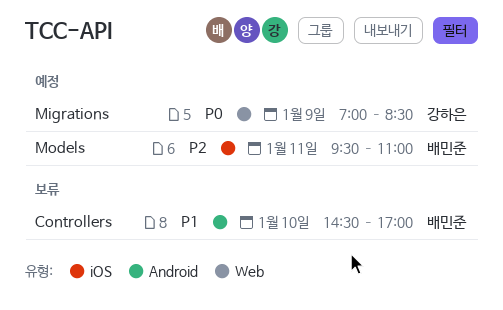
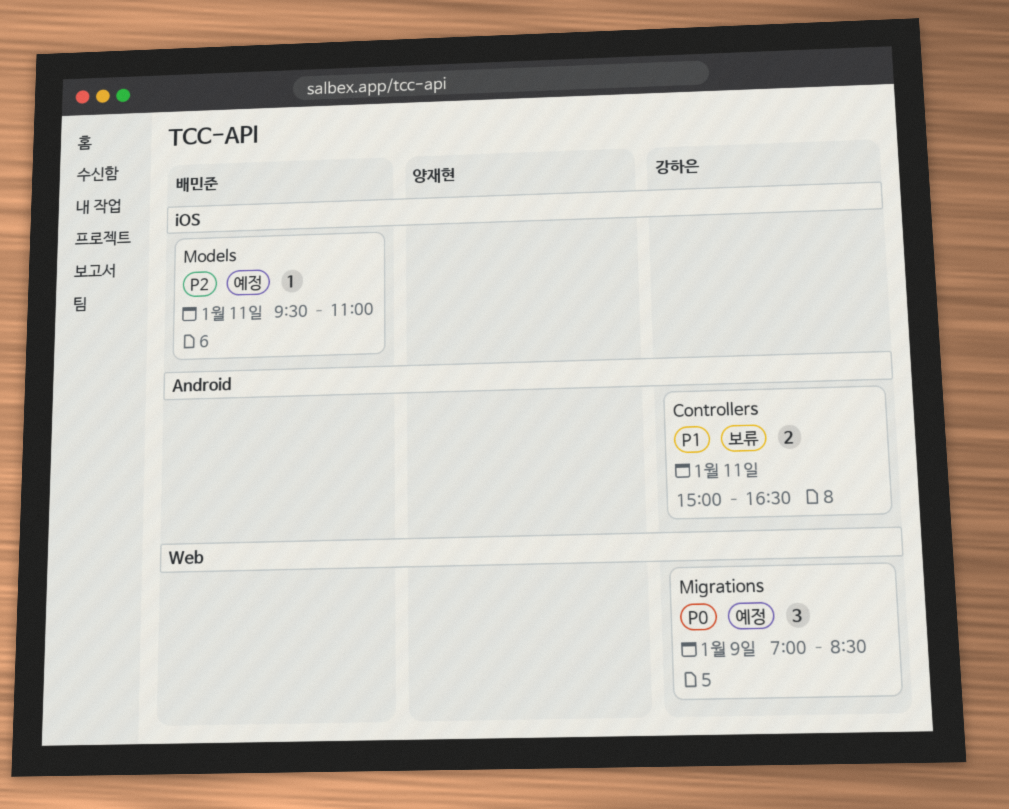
Controllers, owner: 배민준 -> 강하은
Controllers, day: Jan 10 -> Jan 11
Controllers, begins: 14:30 -> 15:00
Controllers, ends: 17:00 -> 16:30

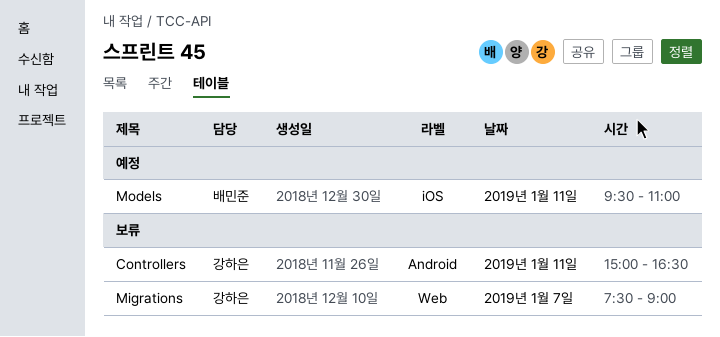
Migrations, status: 예정 -> 보류
Migrations, day: Jan 9 -> Jan 7
Migrations, begins: 07:00 -> 07:30
Migrations, ends: 08:30 -> 09:00

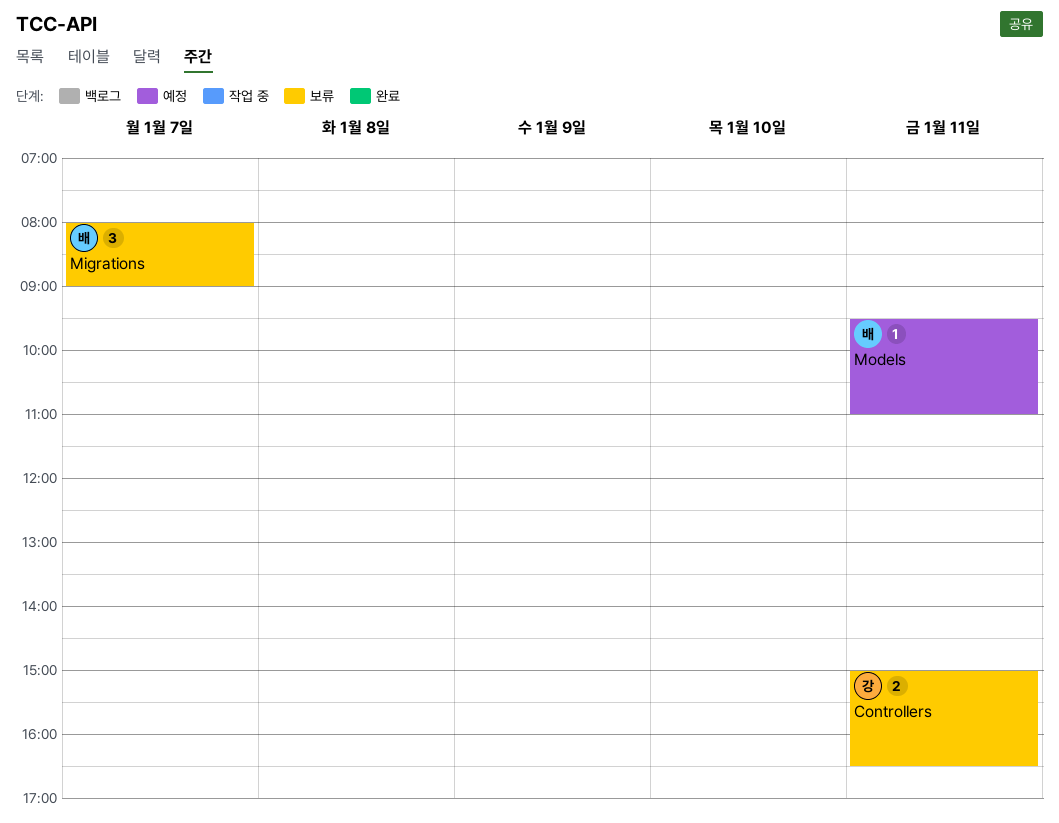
Migrations, owner: 강하은 -> 배민준
Migrations, begins: 07:30 -> 08:00

